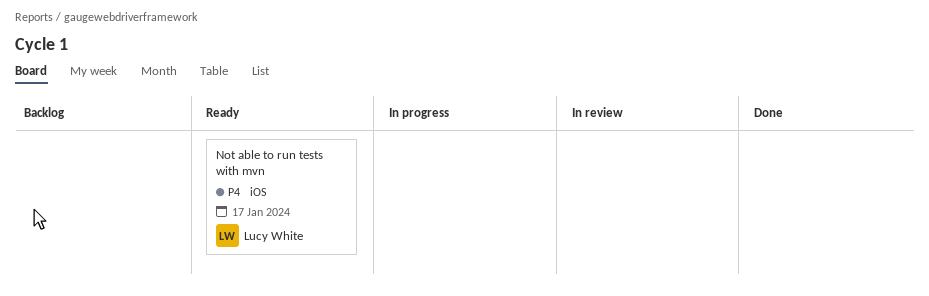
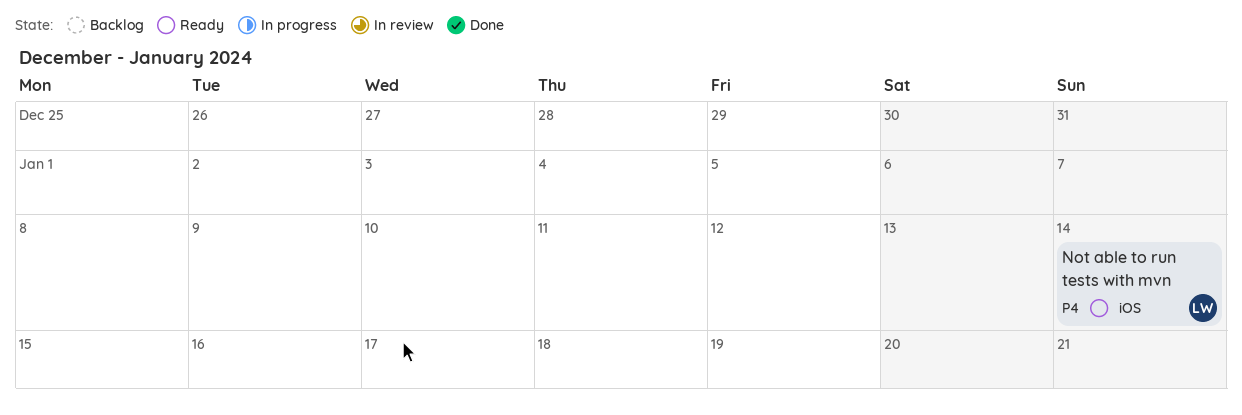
Not able to run tests with mvn, due: Jan 17 -> Jan 14

